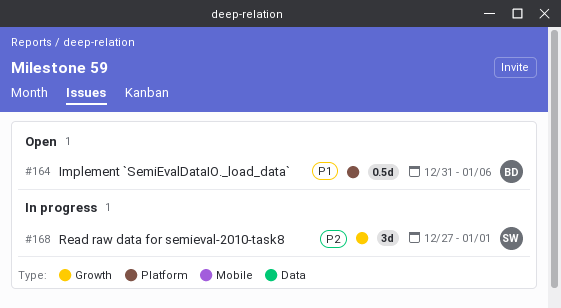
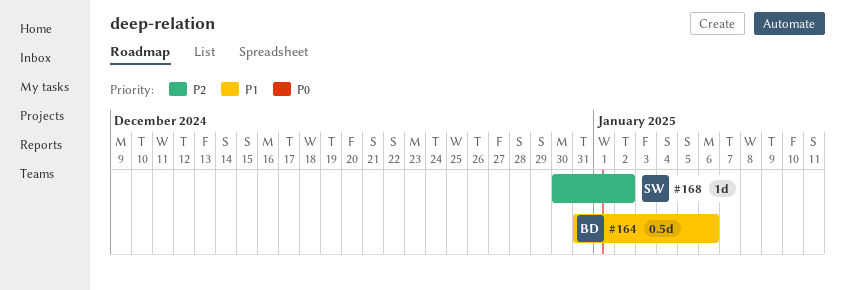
#168, estimate: 3d -> 1d
#168, start: Dec 27 -> Dec 30
#168, due: Jan 1 -> Jan 2

